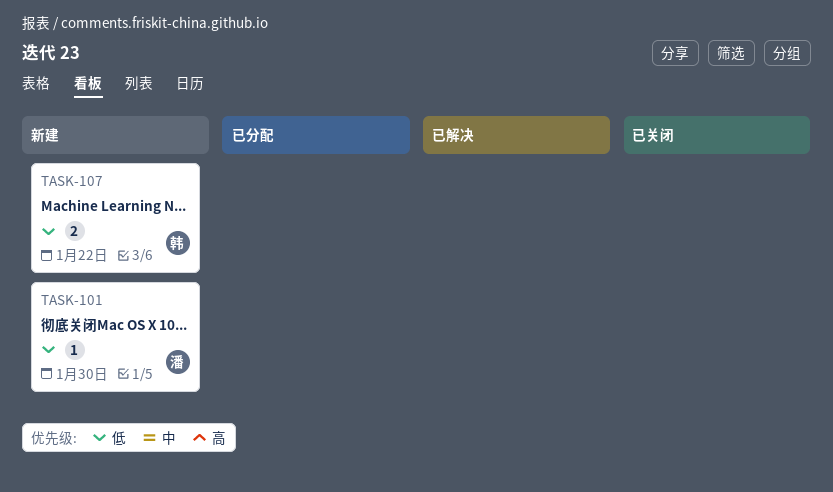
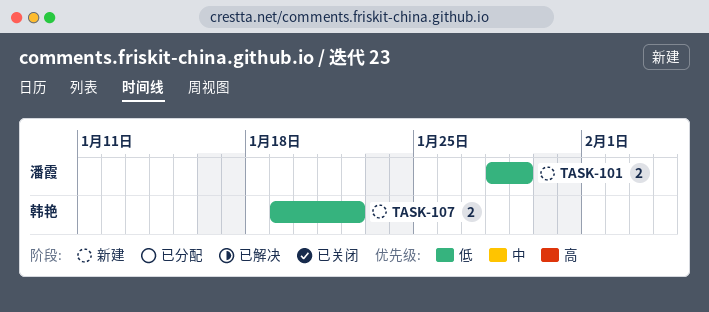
TASK-101, estimate: 1 -> 2
TASK-101, due: Jan 30 -> Jan 29

